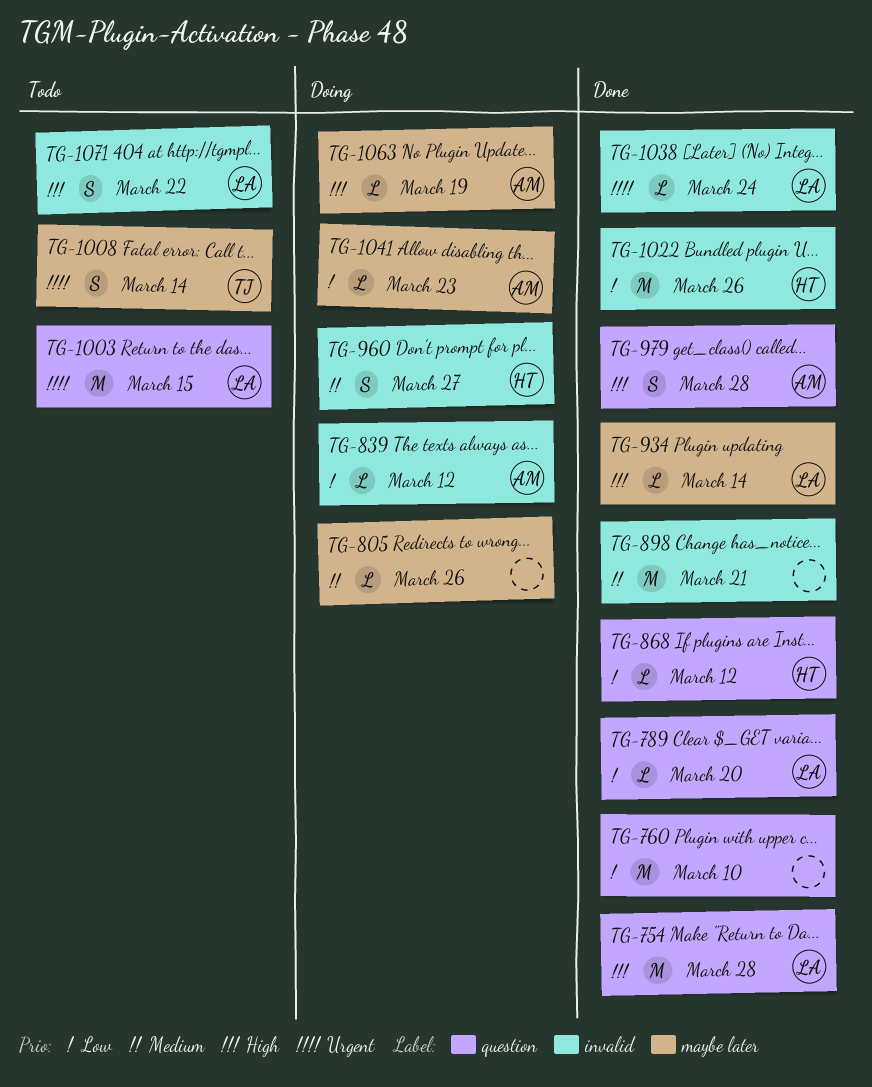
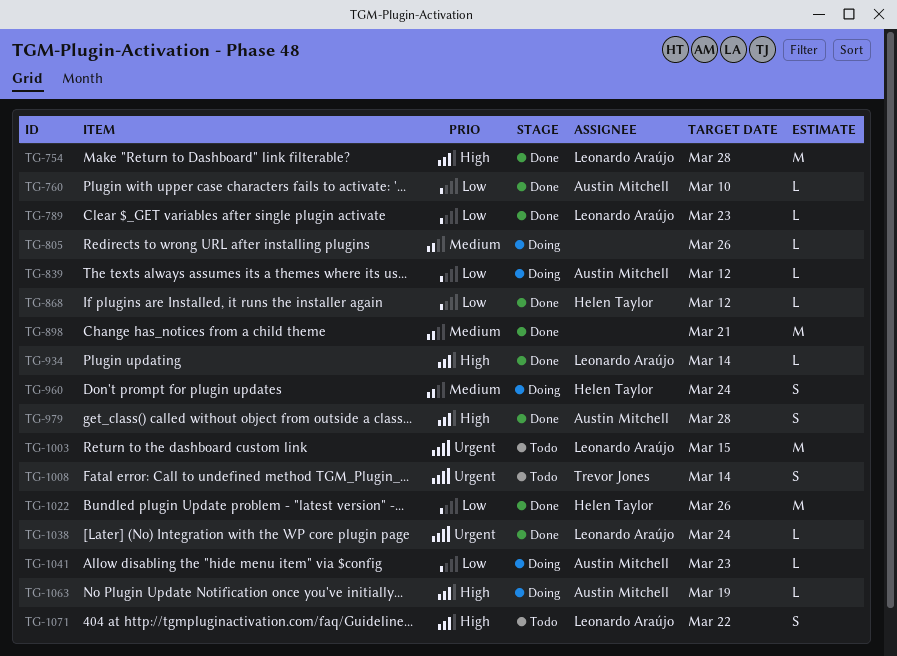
TG-760, owner: none -> Austin Mitchell
TG-760, estimate: M -> L
TG-789, due: Mar 20 -> Mar 23
TG-960, due: Mar 27 -> Mar 24

